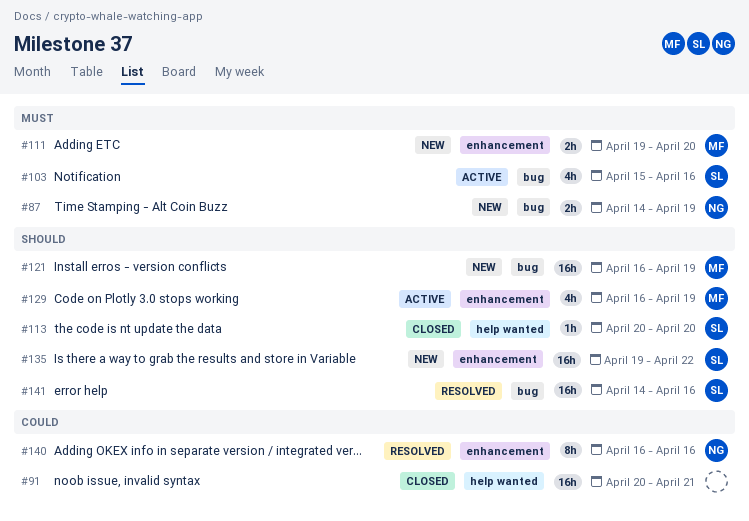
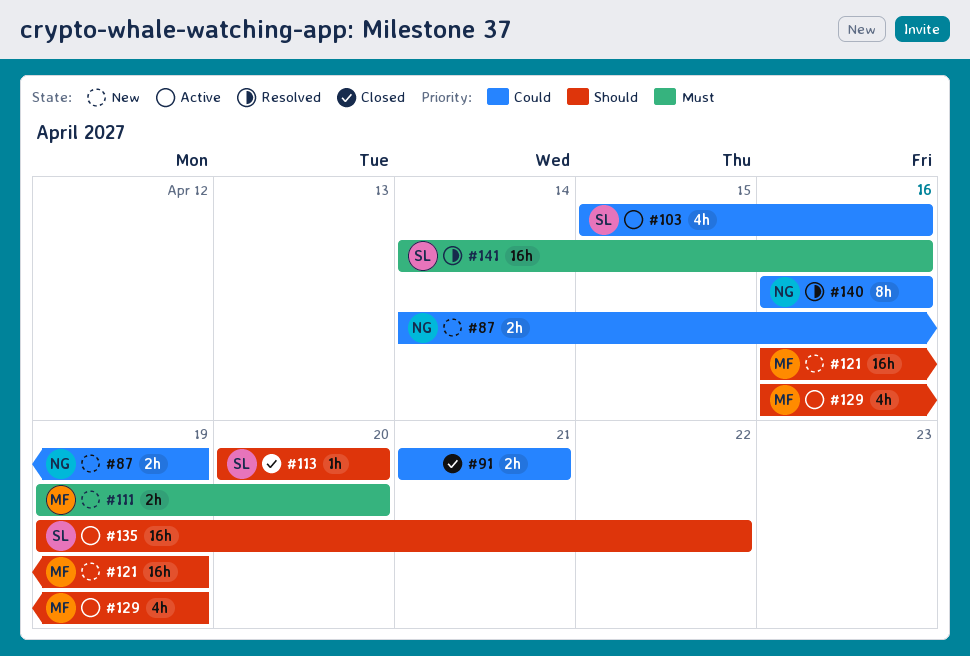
#87, priority: Must -> Could
#91, estimate: 16h -> 2h
#91, start: Apr 20 -> Apr 21
#103, priority: Must -> Could
#135, status: New -> Active
#141, priority: Should -> Must

